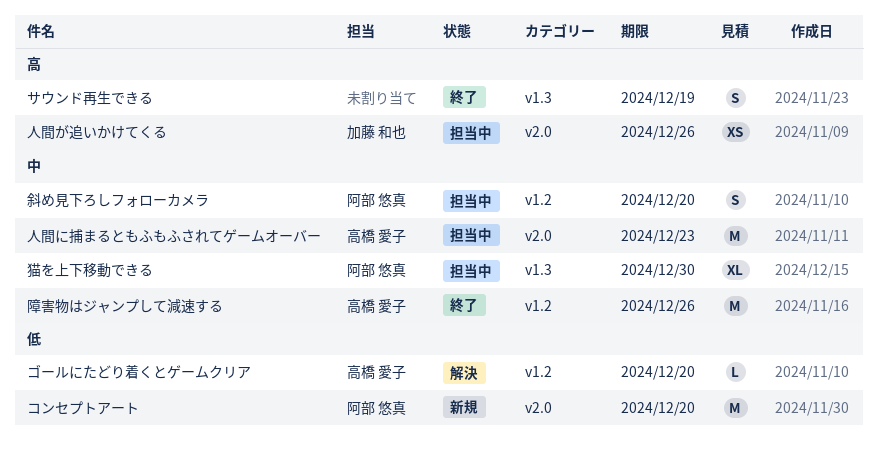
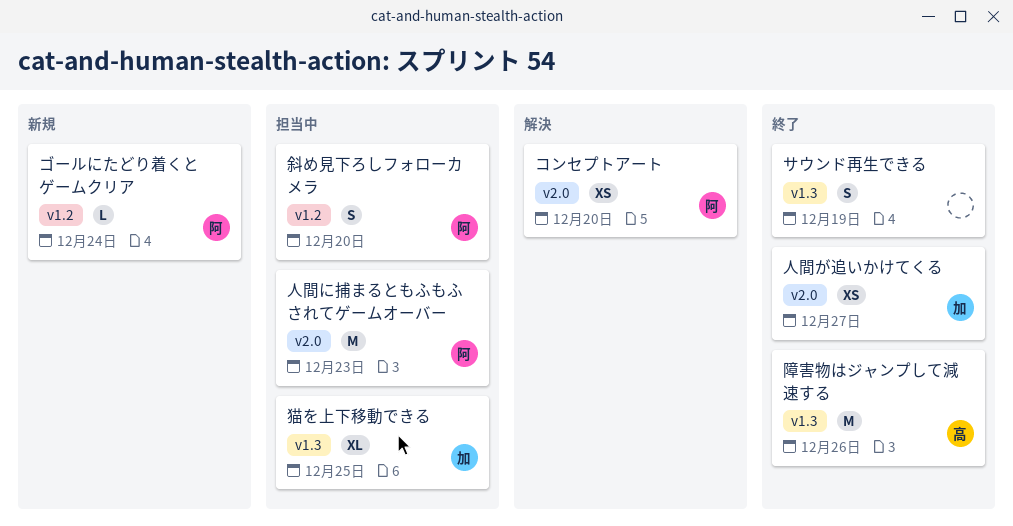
コンセプトアート, status: 新規 -> 解決
コンセプトアート, estimate: M -> XS
ゴールにたどり着くとゲームクリア, status: 解決 -> 新規
ゴールにたどり着くとゲームクリア, owner: 高橋 愛子 -> 阿部 悠真
ゴールにたどり着くとゲームクリア, due: Dec 20 -> Dec 24
人間が追いかけてくる, status: 担当中 -> 終了
人間が追いかけてくる, due: Dec 26 -> Dec 27
人間に捕まるともふもふされてゲームオーバー, owner: 高橋 愛子 -> 阿部 悠真
猫を上下移動できる, owner: 阿部 悠真 -> 加藤 和也
猫を上下移動できる, due: Dec 30 -> Dec 25
障害物はジャンプして減速する, label: v1.2 -> v1.3

